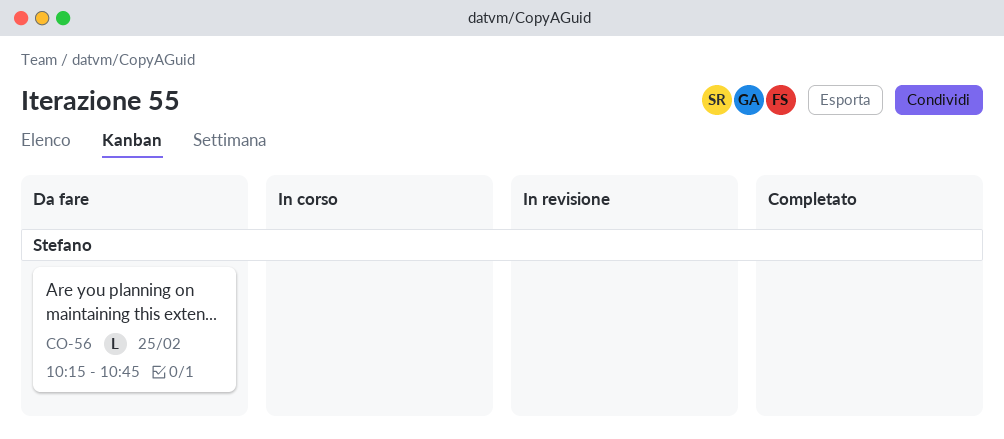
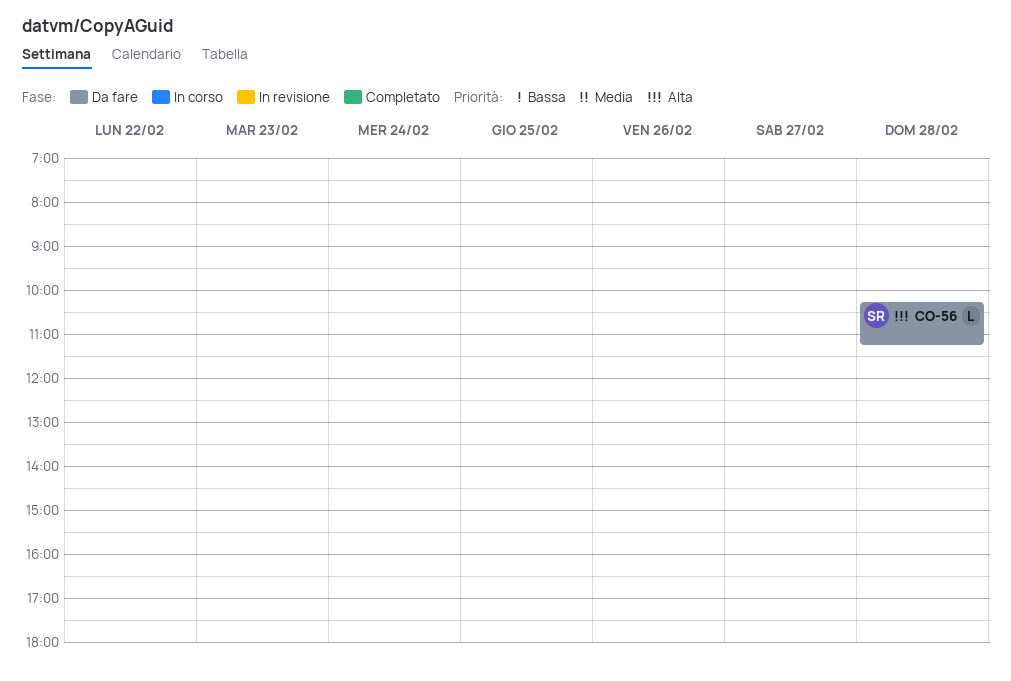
CO-56, day: Feb 25 -> Feb 28
CO-56, ends: 10:45 -> 11:15

